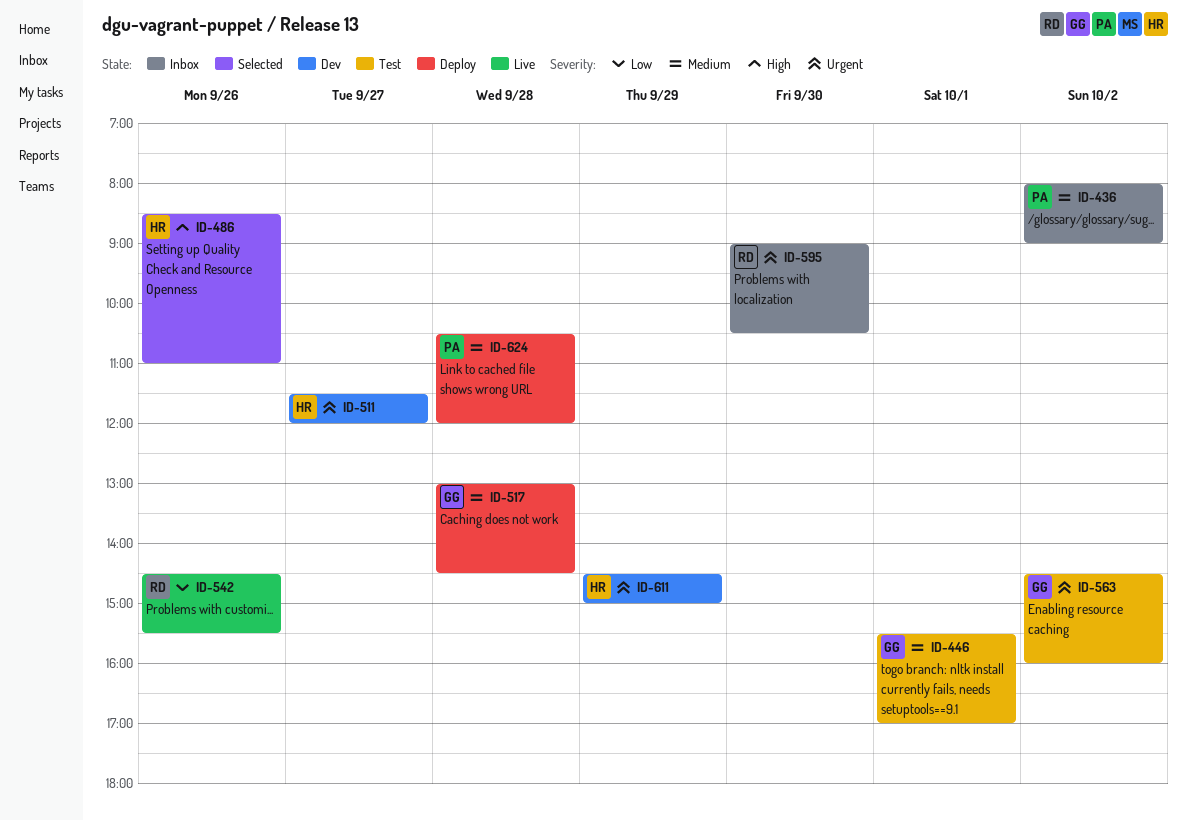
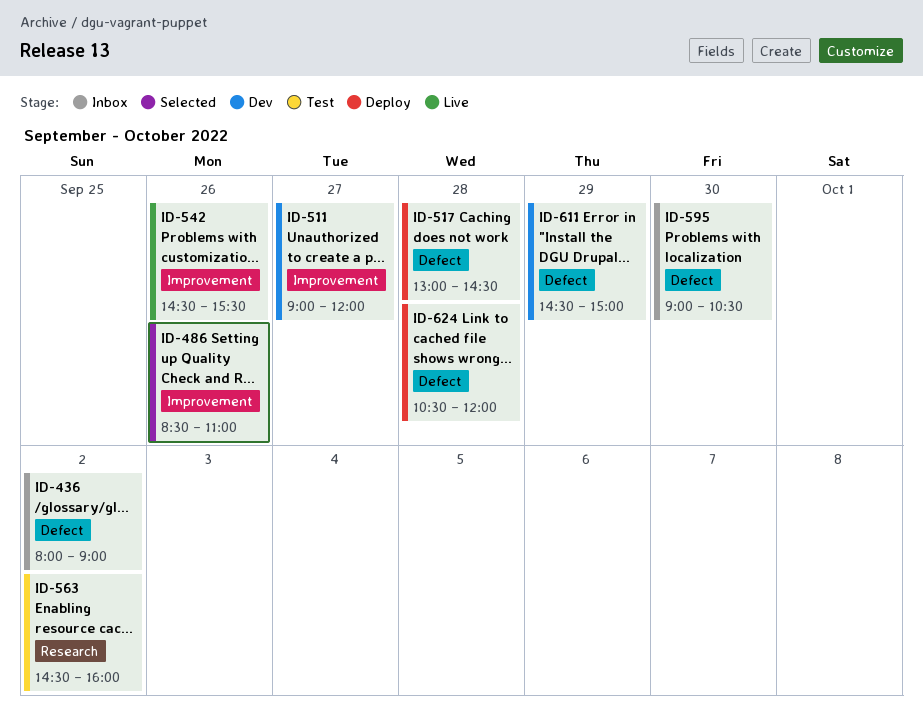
ID-446: present -> none
ID-511, begins: 11:30 -> 09:00

